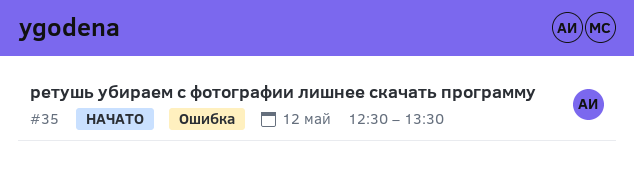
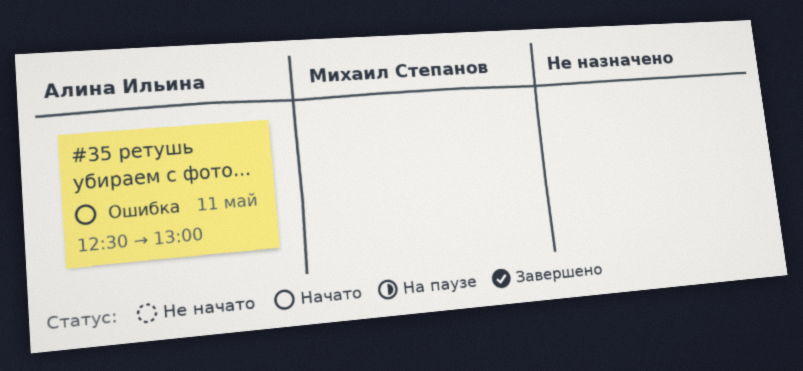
#35, day: May 12 -> May 11
#35, ends: 13:30 -> 13:00

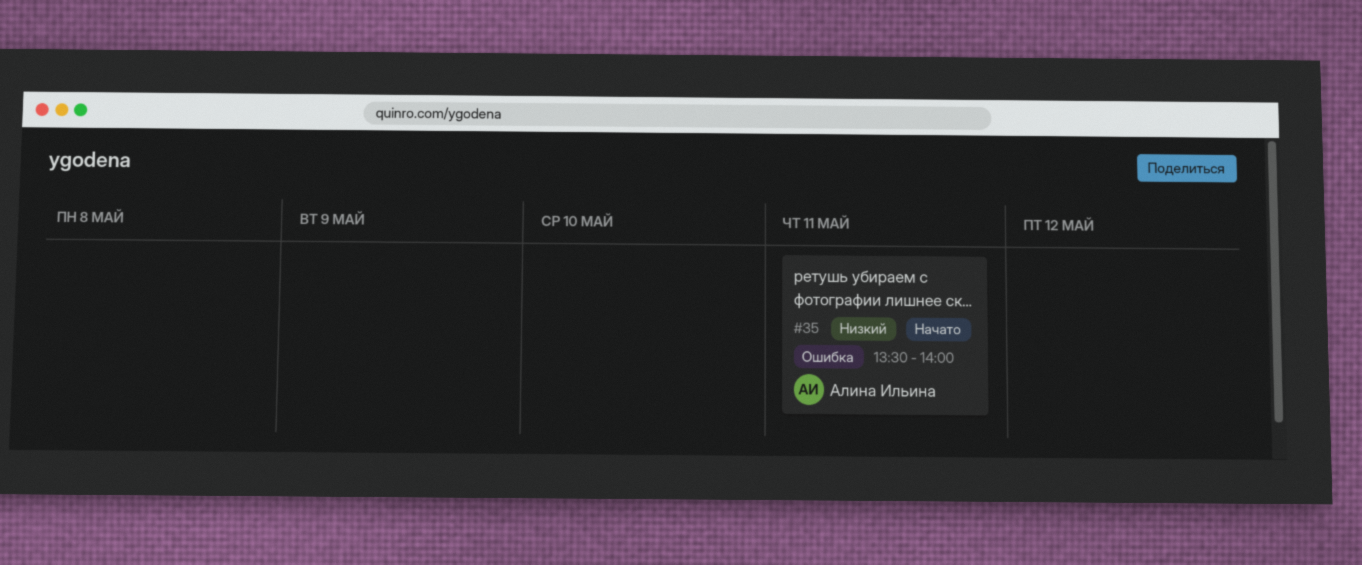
#35, begins: 12:30 -> 13:30
#35, ends: 13:00 -> 14:00

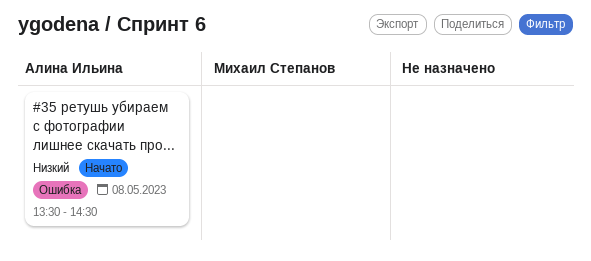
#35, day: May 11 -> May 8
#35, ends: 14:00 -> 14:30

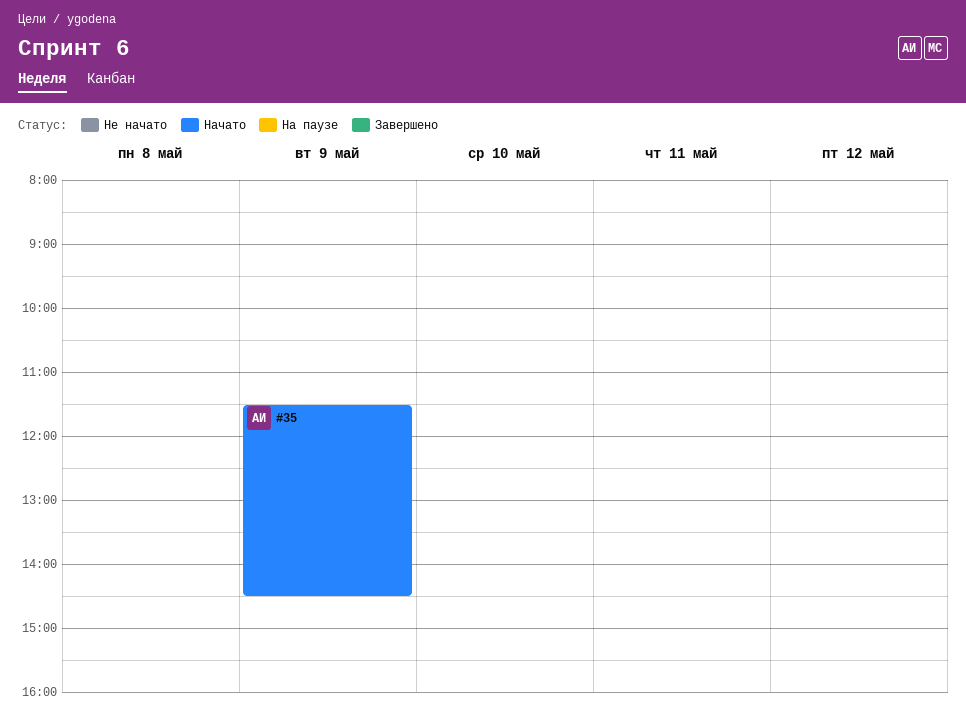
#35, day: May 8 -> May 9
#35, begins: 13:30 -> 11:30

